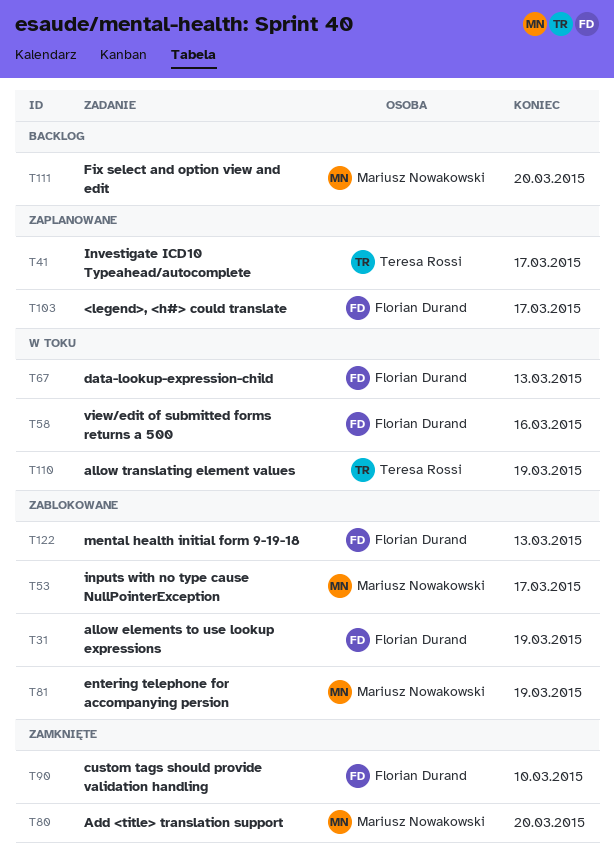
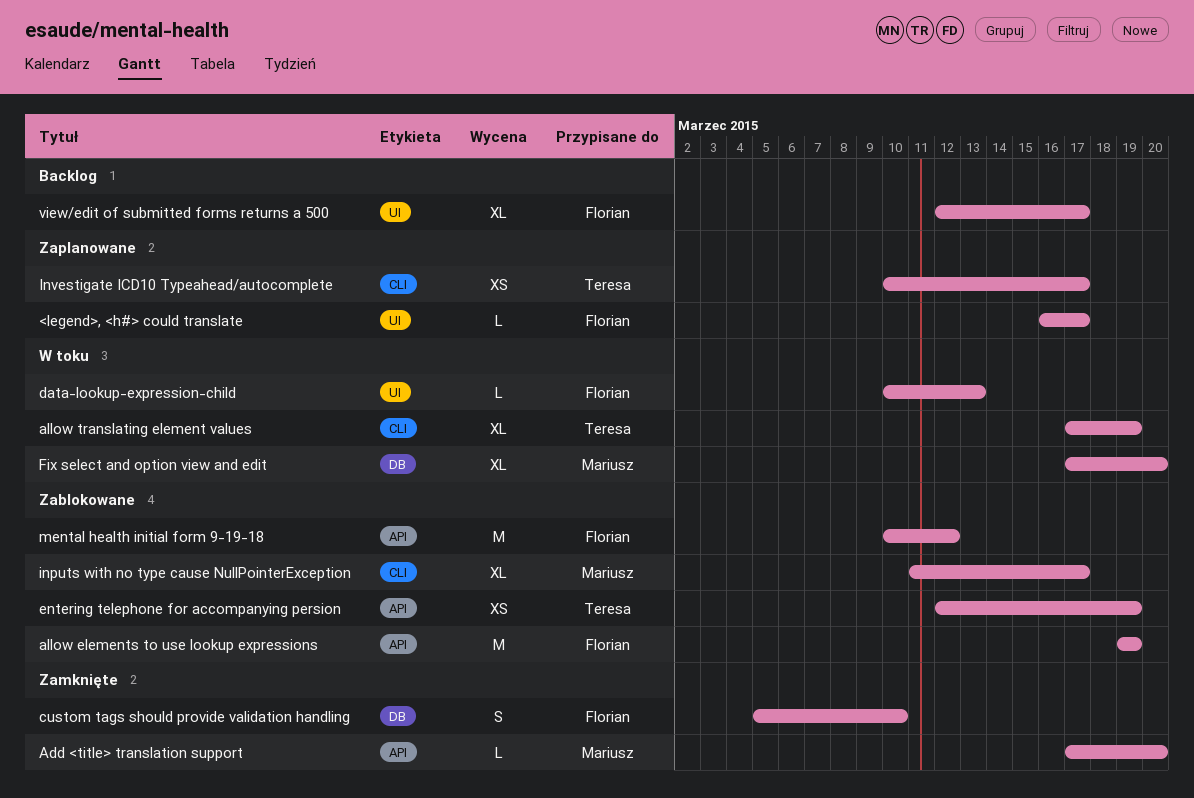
entering telephone for accompanying persion, owner: Mariusz Nowakowski -> Teresa Rossi
Fix select and option view and edit, status: Backlog -> W toku
mental health initial form 9-19-18, due: Mar 13 -> Mar 12
view/edit of submitted forms returns a 500, status: W toku -> Backlog
view/edit of submitted forms returns a 500, due: Mar 16 -> Mar 17

